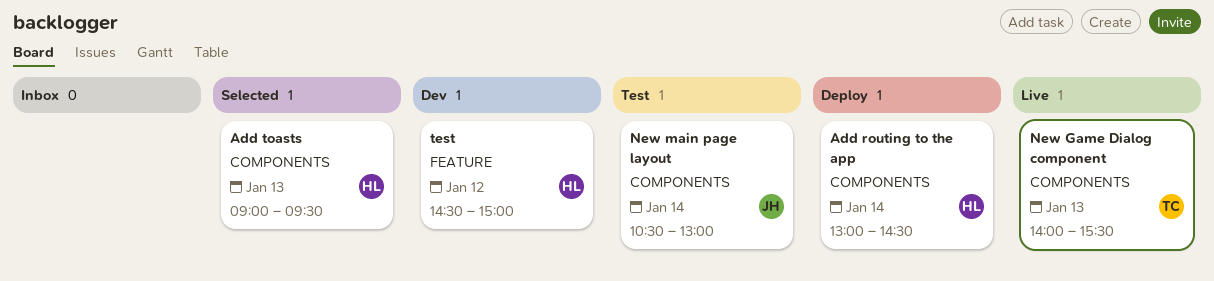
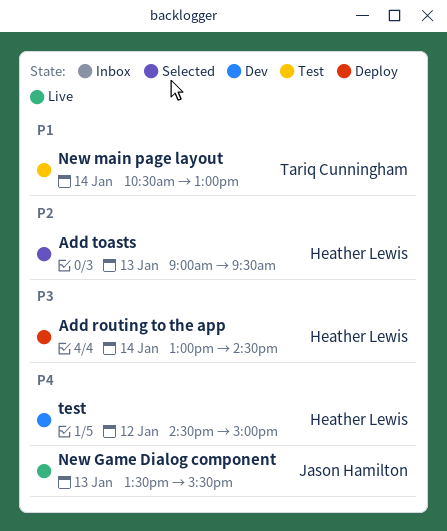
New Game Dialog component, owner: Tariq Cunningham -> Jason Hamilton
New Game Dialog component, begins: 14:00 -> 13:30
New main page layout, owner: Jason Hamilton -> Tariq Cunningham

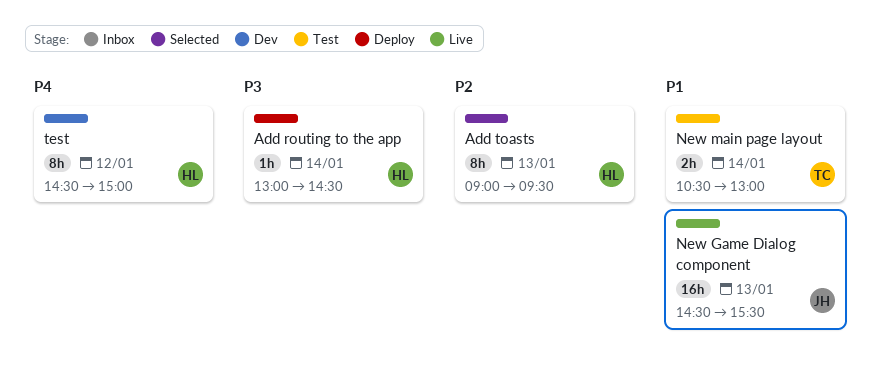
New Game Dialog component, priority: P4 -> P1
New Game Dialog component, begins: 13:30 -> 14:30

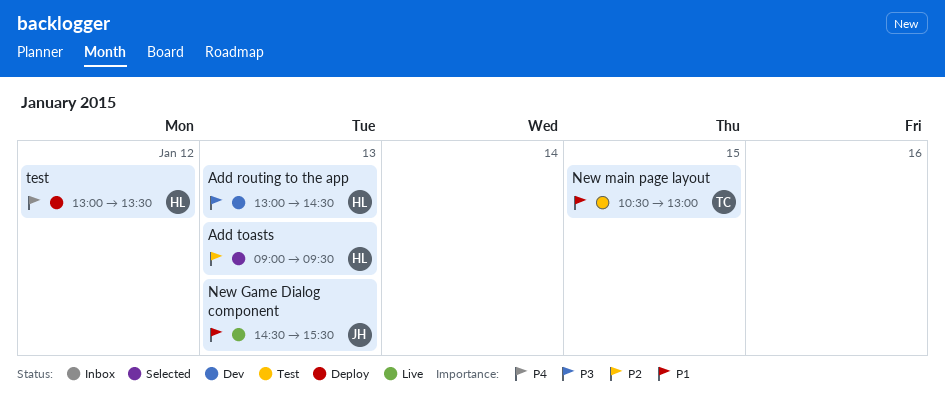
Add routing to the app, status: Deploy -> Dev
Add routing to the app, day: Jan 14 -> Jan 13
New main page layout, day: Jan 14 -> Jan 15
test, status: Dev -> Deploy
test, begins: 14:30 -> 13:00
test, ends: 15:00 -> 13:30

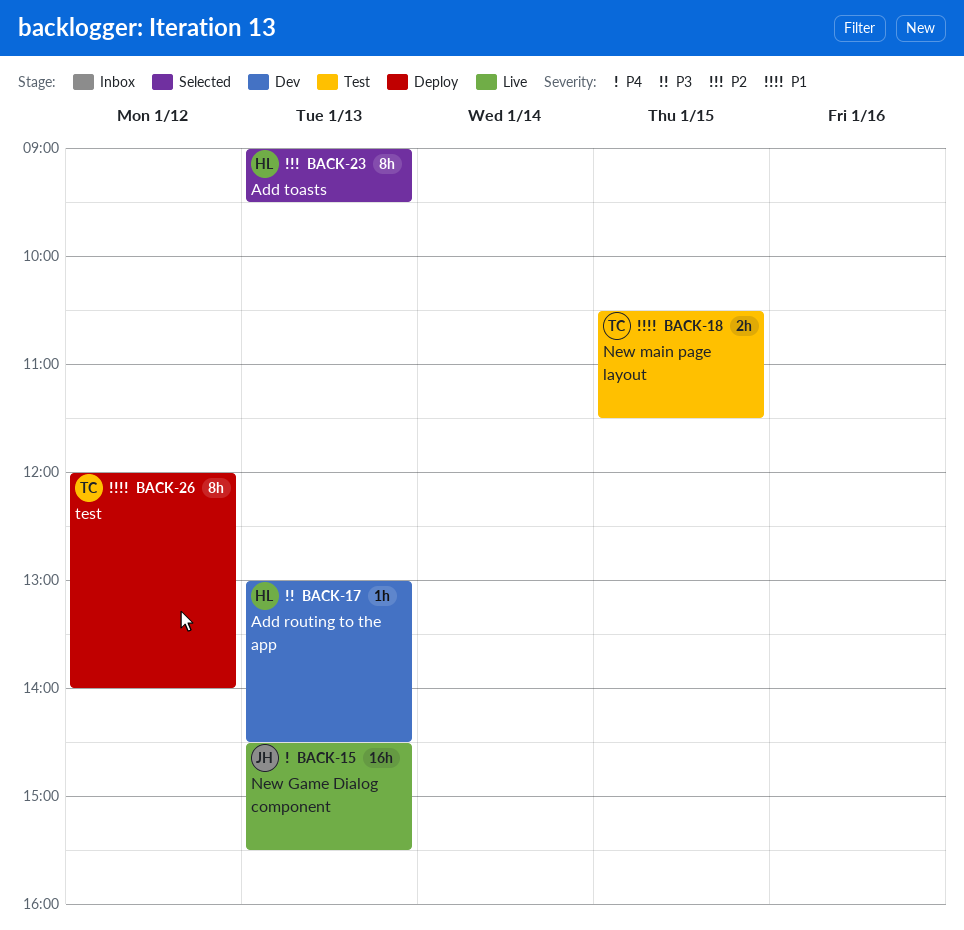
New Game Dialog component, priority: P1 -> P4
New main page layout, ends: 13:00 -> 11:30
test, owner: HL -> TC
test, priority: P4 -> P1
test, begins: 13:00 -> 12:00
test, ends: 13:30 -> 14:00

